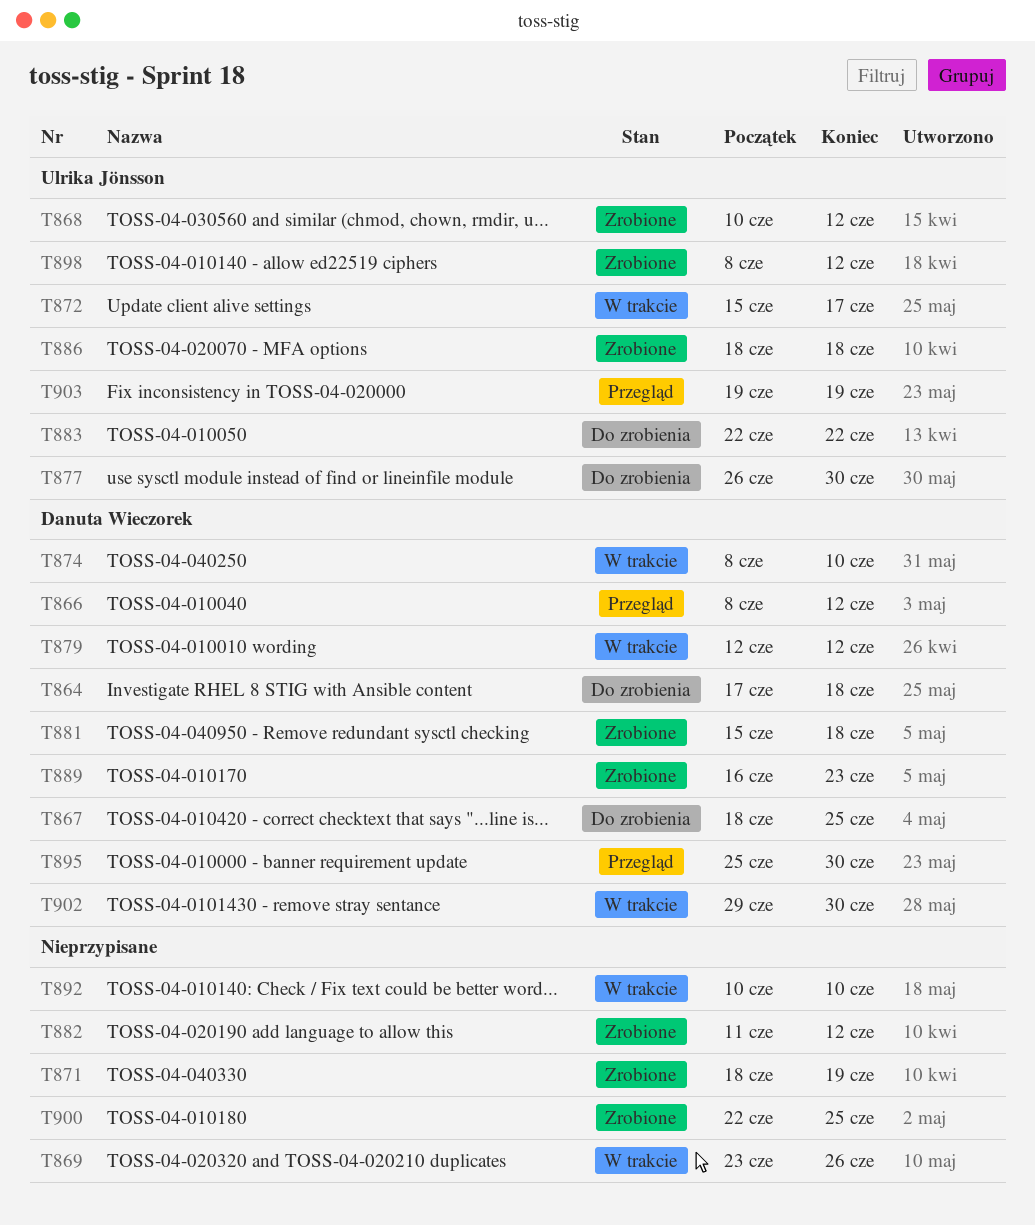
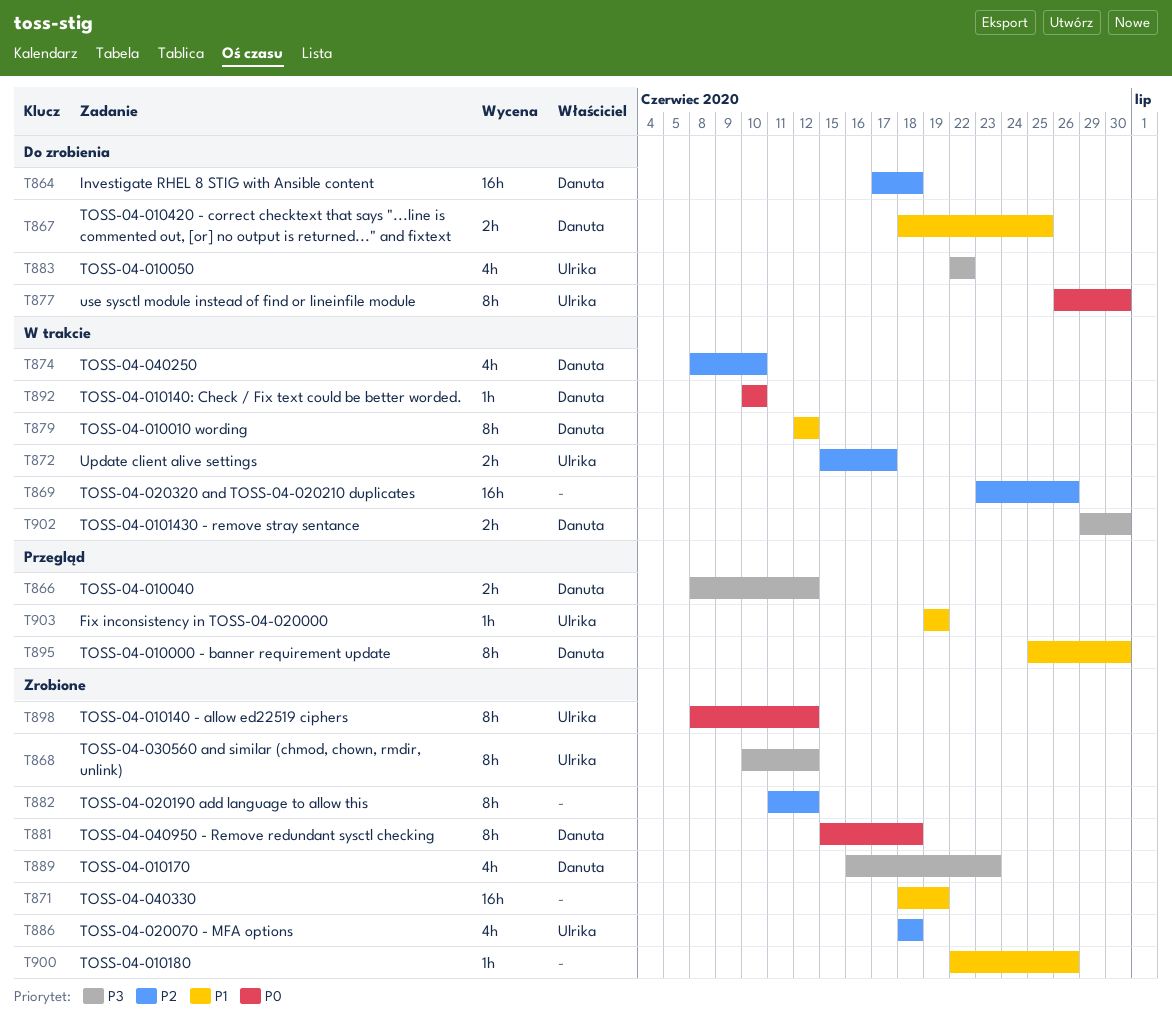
T892, owner: none -> Danuta Wieczorek
T900, due: Jun 25 -> Jun 26

